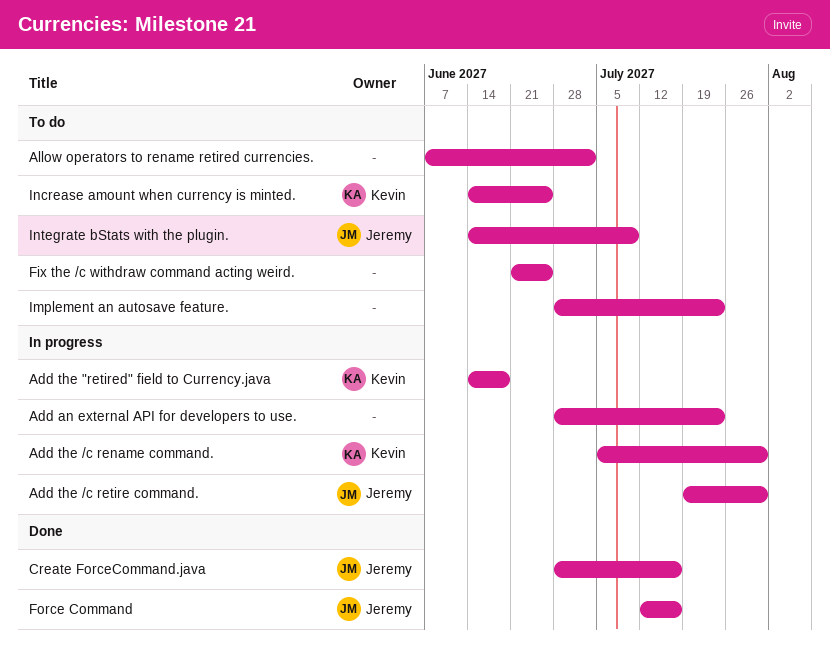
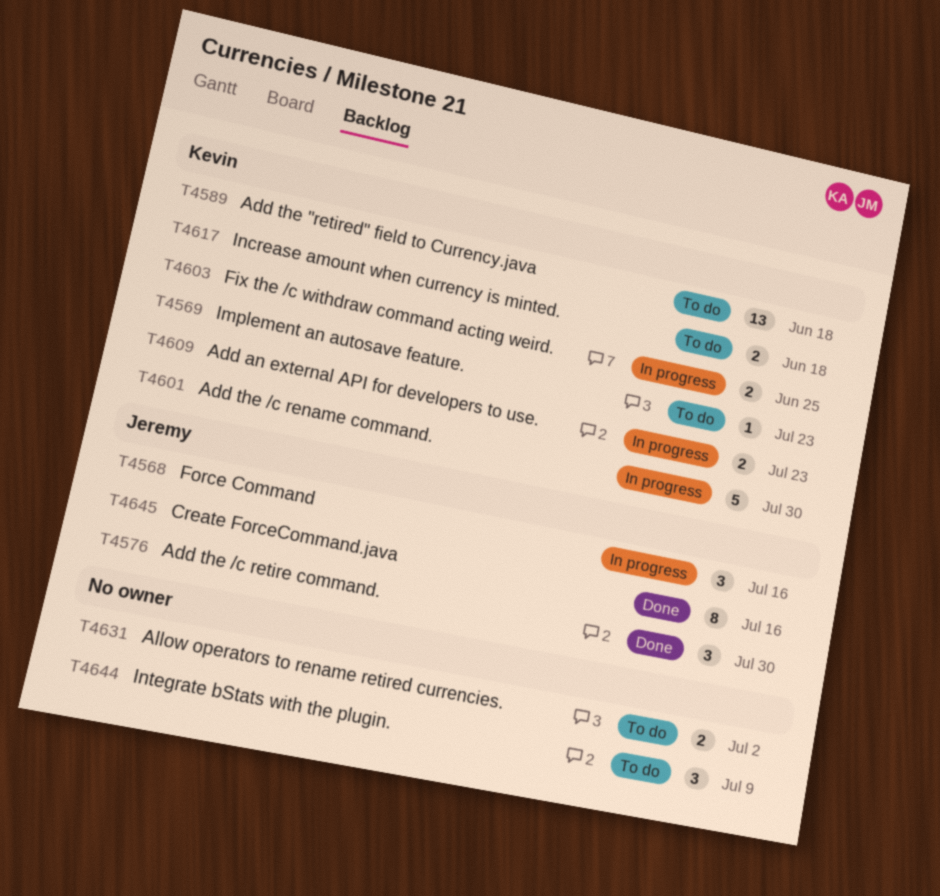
Add an external API for developers to use., owner: none -> Kevin
Add the "retired" field to Currency.java, status: In progress -> To do
Add the /c retire command., status: In progress -> Done
Fix the /c withdraw command acting weird., status: To do -> In progress
Fix the /c withdraw command acting weird., owner: none -> Kevin
Force Command, status: Done -> In progress
Implement an autosave feature., owner: none -> Kevin
Increase amount when currency is minted., due: Jun 25 -> Jun 18
Integrate bStats with the plugin., owner: Jeremy -> none

